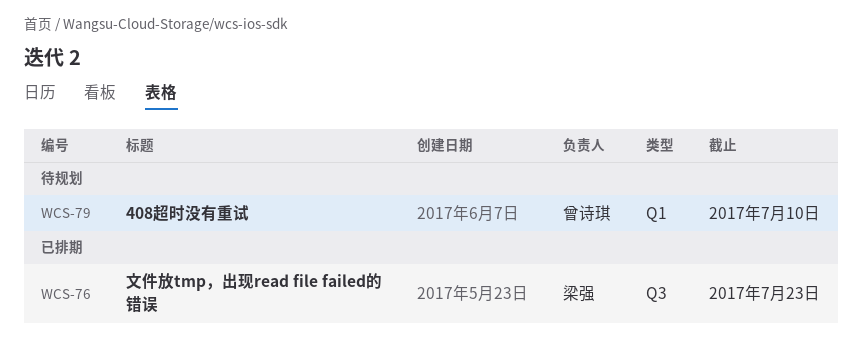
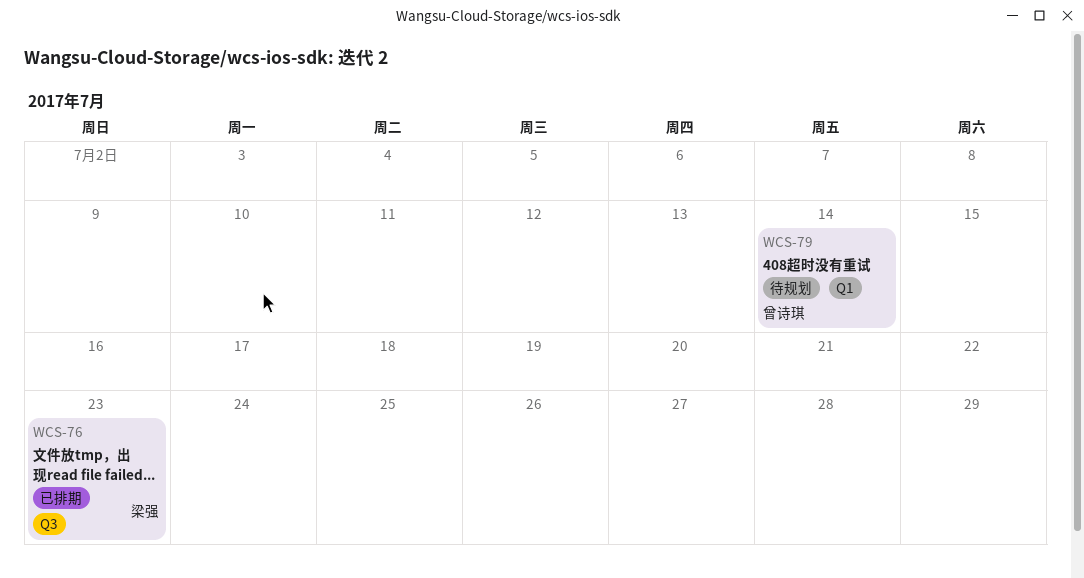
WCS-79, due: Jul 10 -> Jul 14

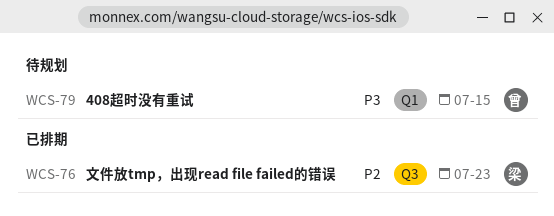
WCS-79, due: Jul 14 -> Jul 15

